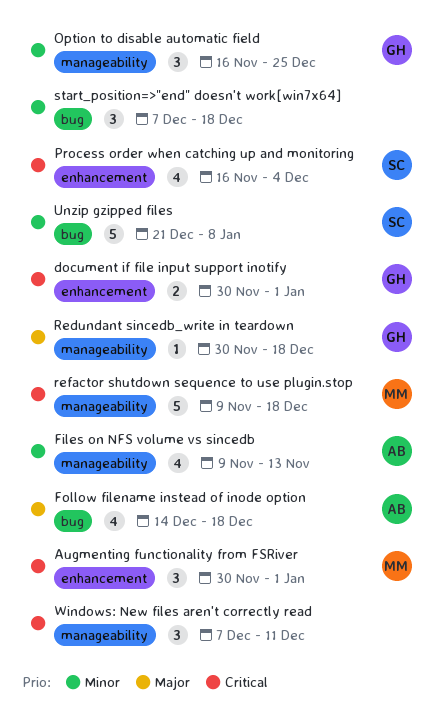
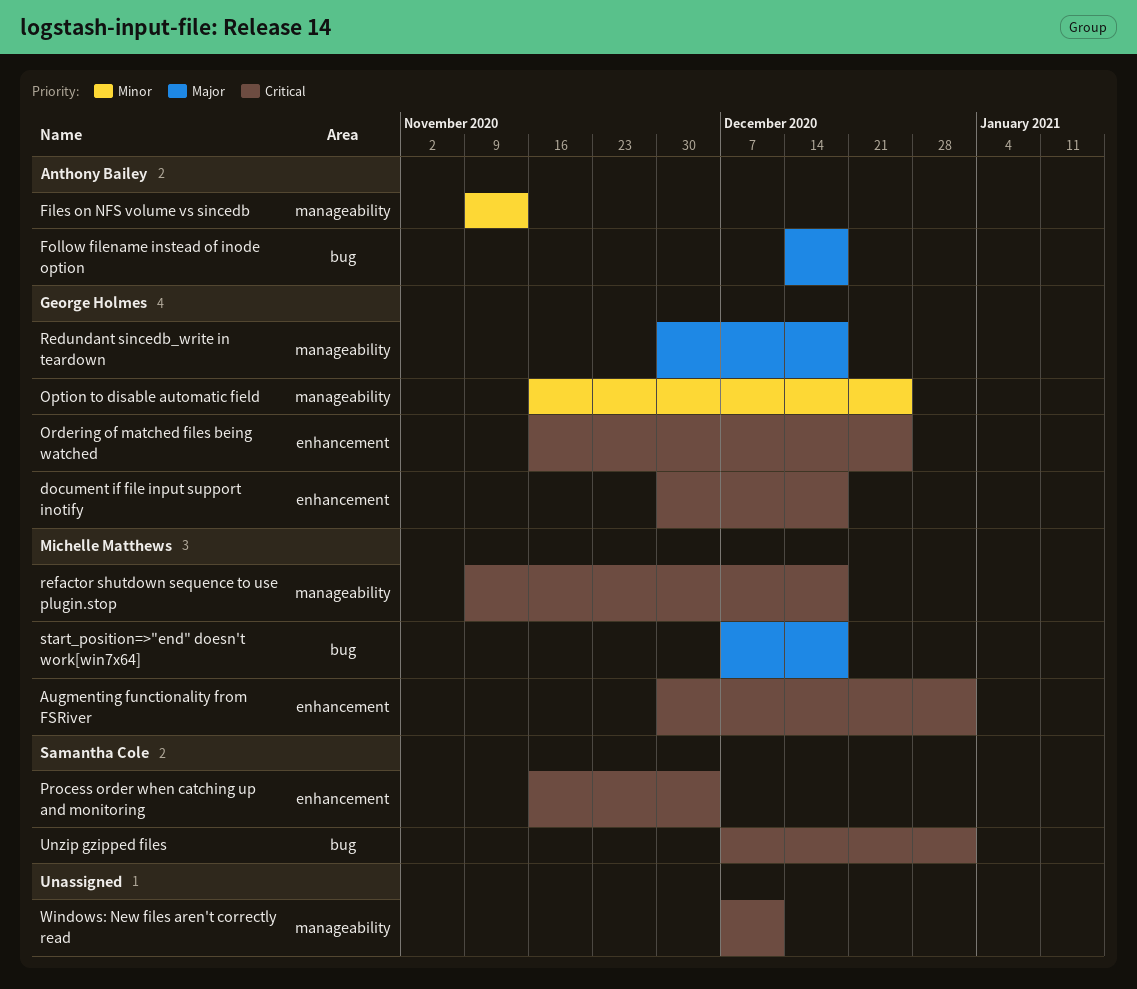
document if file input support inotify, due: Jan 1 -> Dec 18
Ordering of matched files being watched: none -> present
start_position=>"end" doesn't work[win7x64], owner: none -> Michelle Matthews
start_position=>"end" doesn't work[win7x64], priority: Minor -> Major
Unzip gzipped files, priority: Minor -> Critical
Unzip gzipped files, start: Dec 21 -> Dec 7
Unzip gzipped files, due: Jan 8 -> Jan 1

